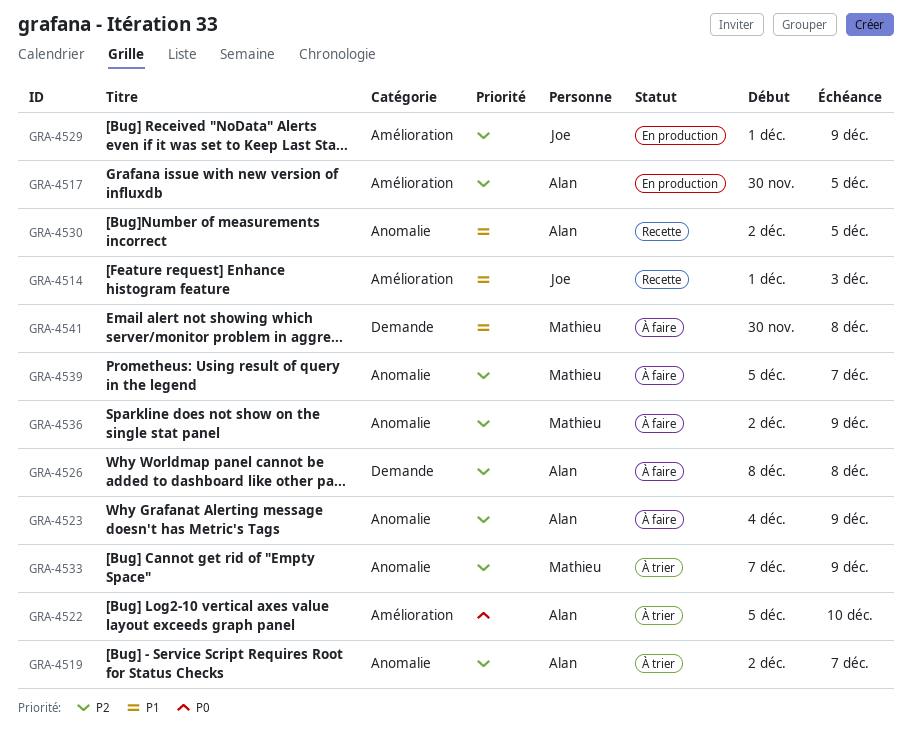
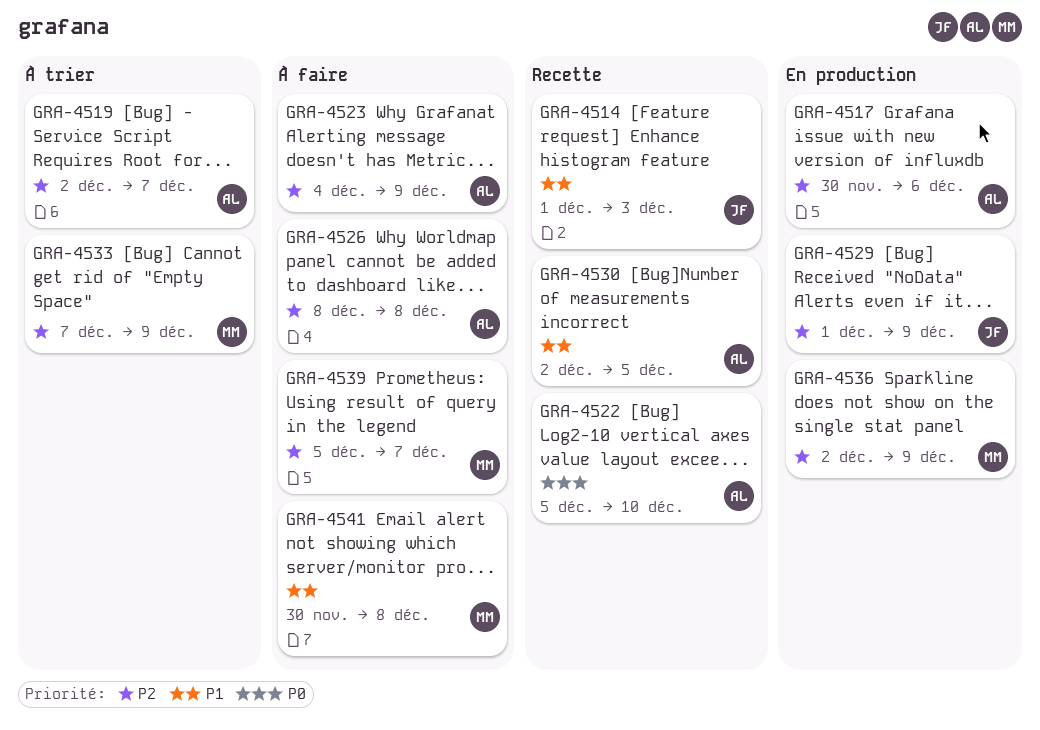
GRA-4517, due: Dec 5 -> Dec 6
GRA-4522, status: À trier -> Recette
GRA-4536, status: À faire -> En production

